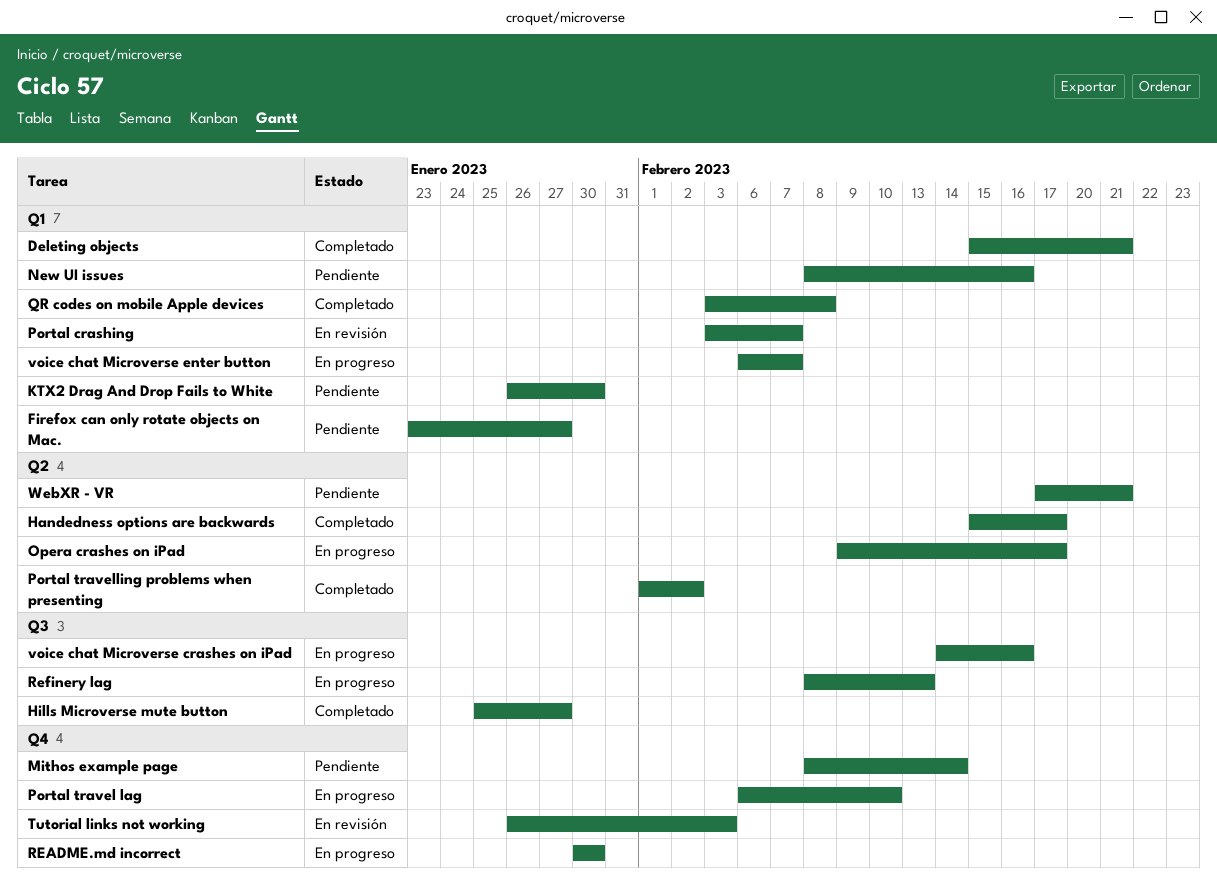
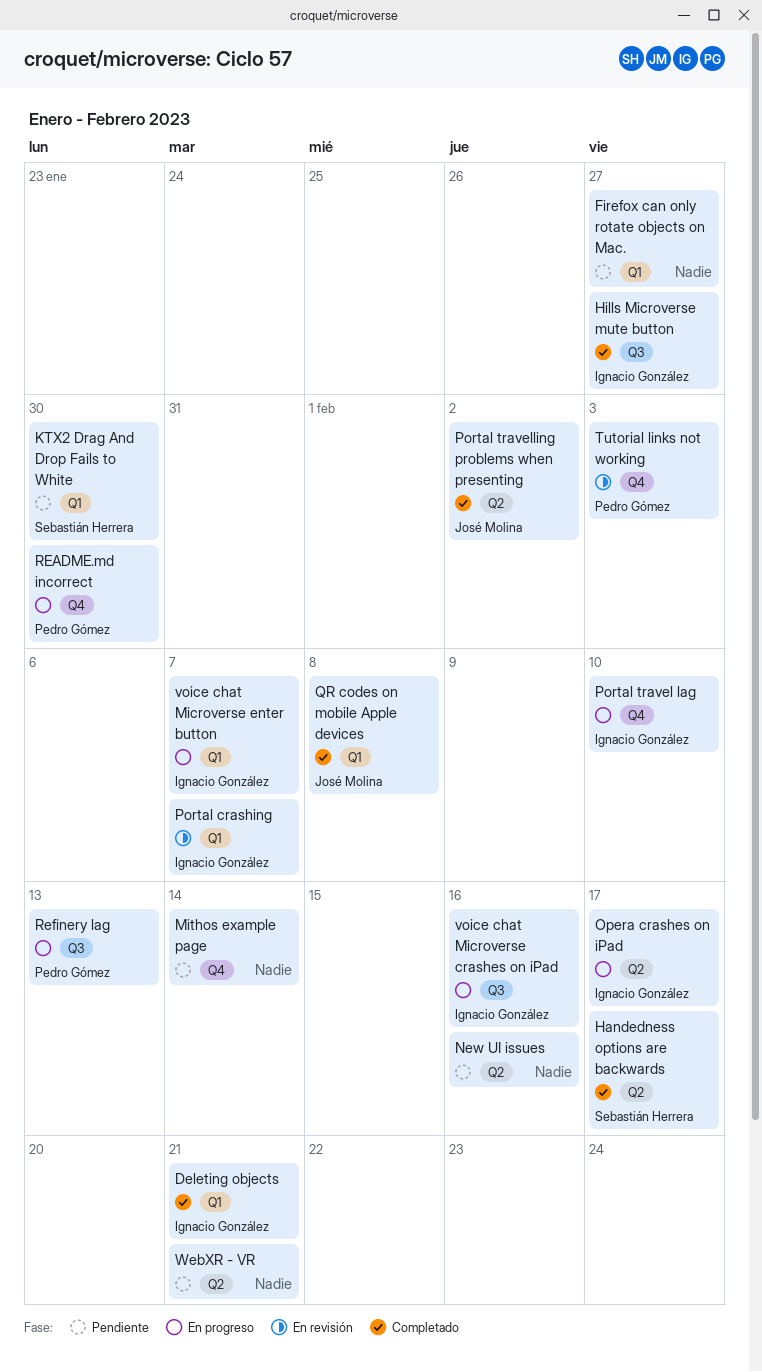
New UI issues, label: Q1 -> Q2

